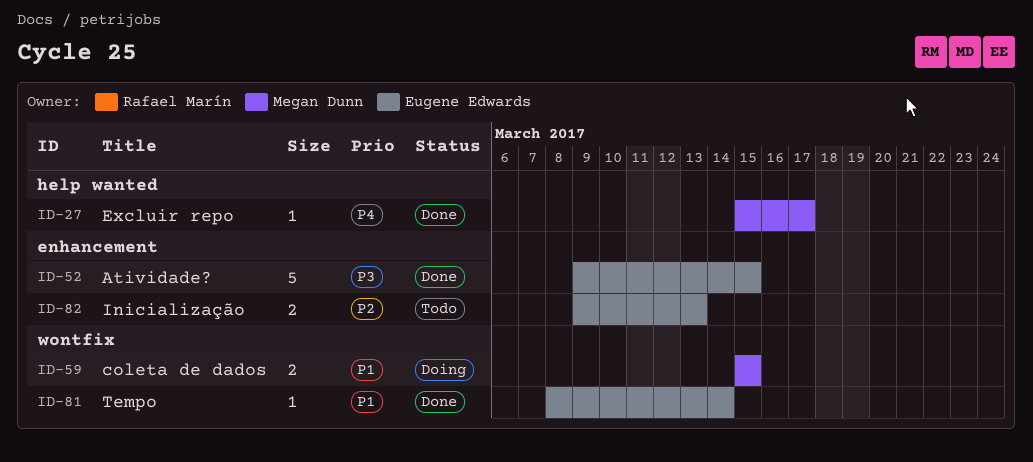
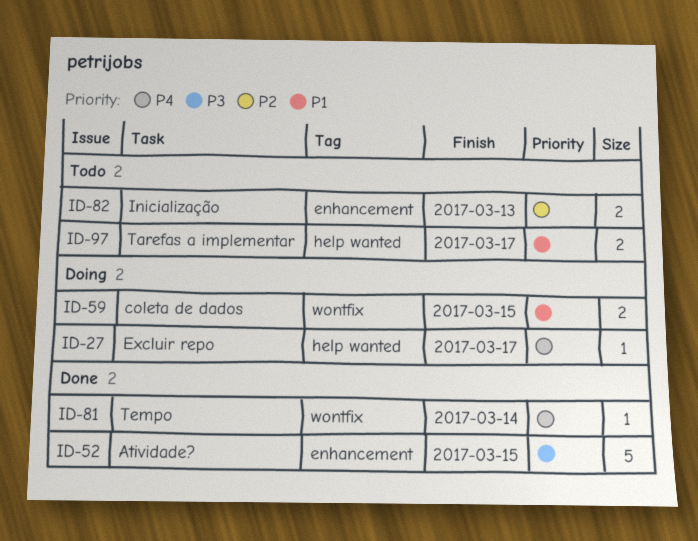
ID-27, status: Done -> Doing
ID-81, priority: P1 -> P4
ID-97: none -> present

